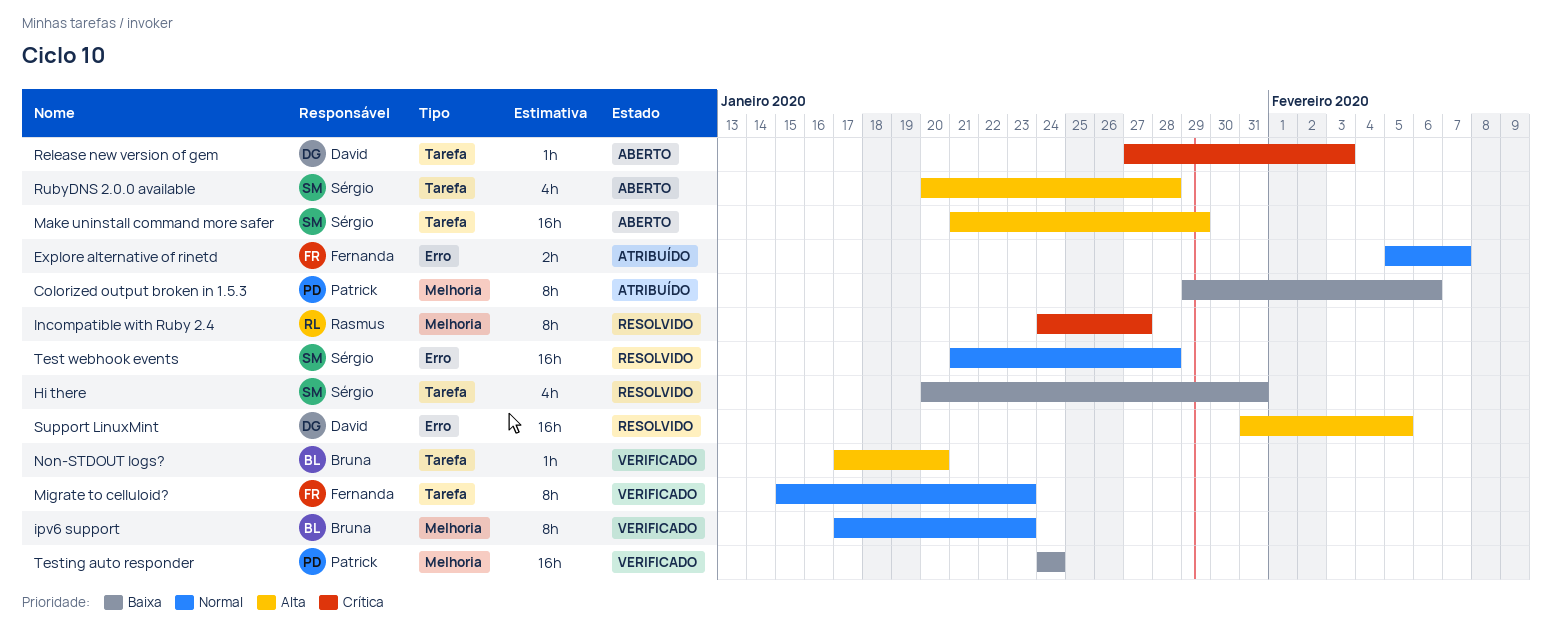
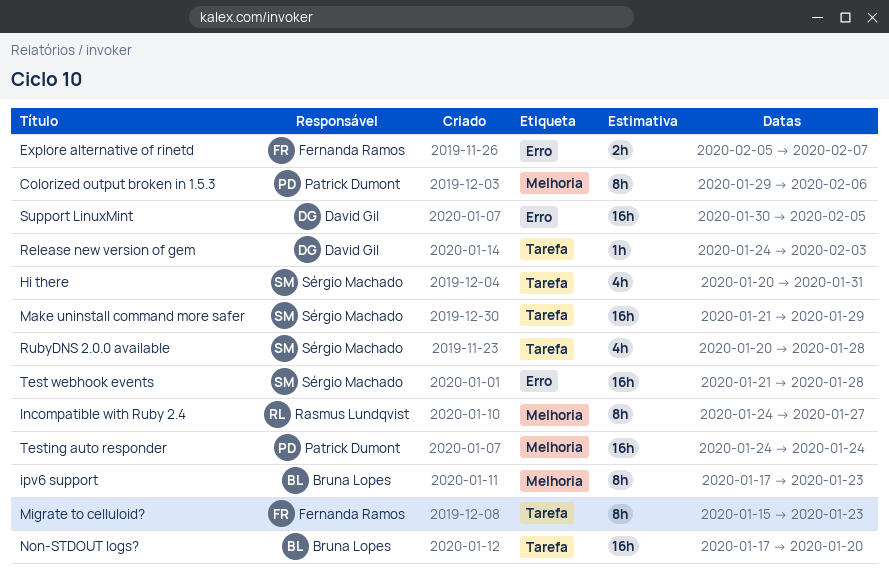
Non-STDOUT logs?, estimate: 1h -> 16h
Release new version of gem, start: Jan 27 -> Jan 24
Support LinuxMint, start: Jan 31 -> Jan 30

